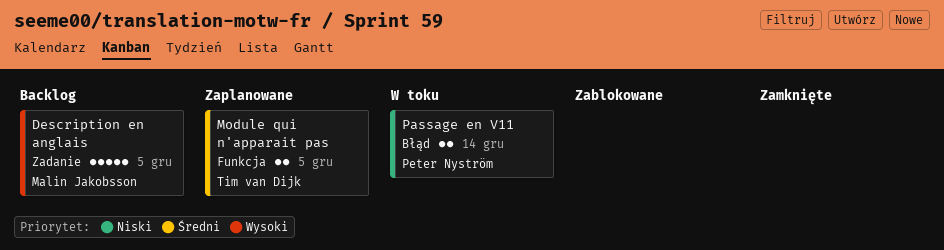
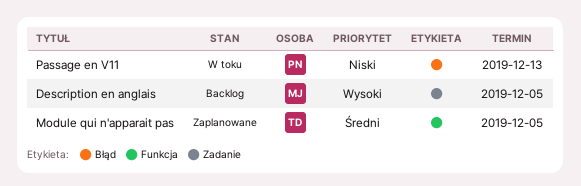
Passage en V11, due: Dec 14 -> Dec 13

